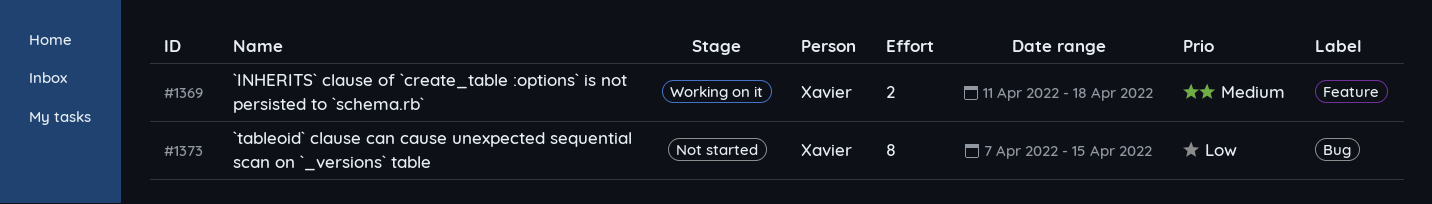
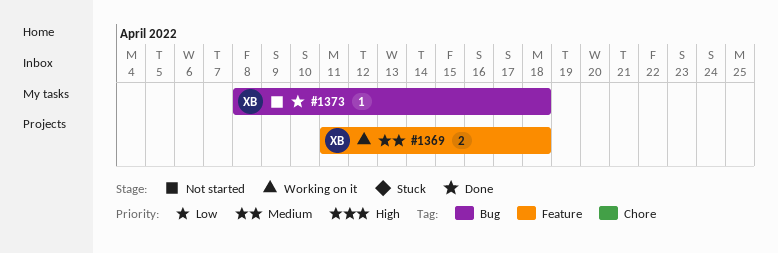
#1373, estimate: 8 -> 1
#1373, start: Apr 7 -> Apr 8
#1373, due: Apr 15 -> Apr 18

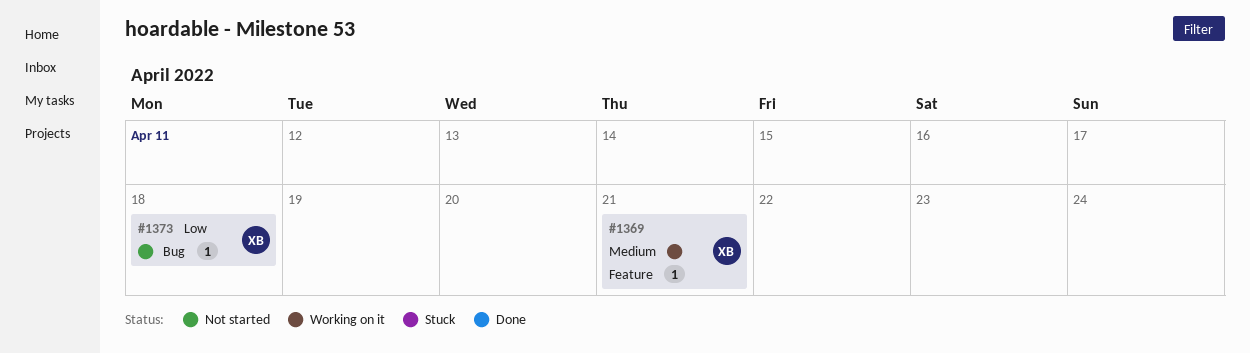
#1369, estimate: 2 -> 1
#1369, due: Apr 18 -> Apr 21

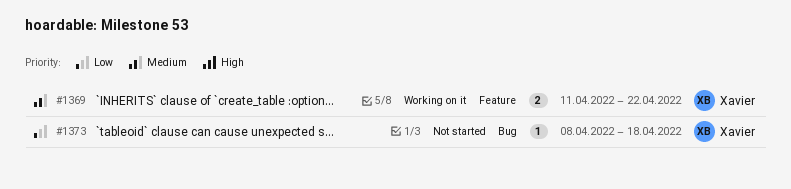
#1369, estimate: 1 -> 2
#1369, due: Apr 21 -> Apr 22

